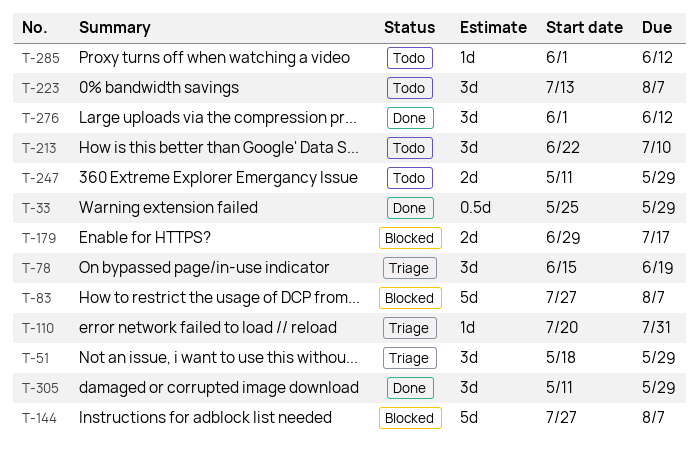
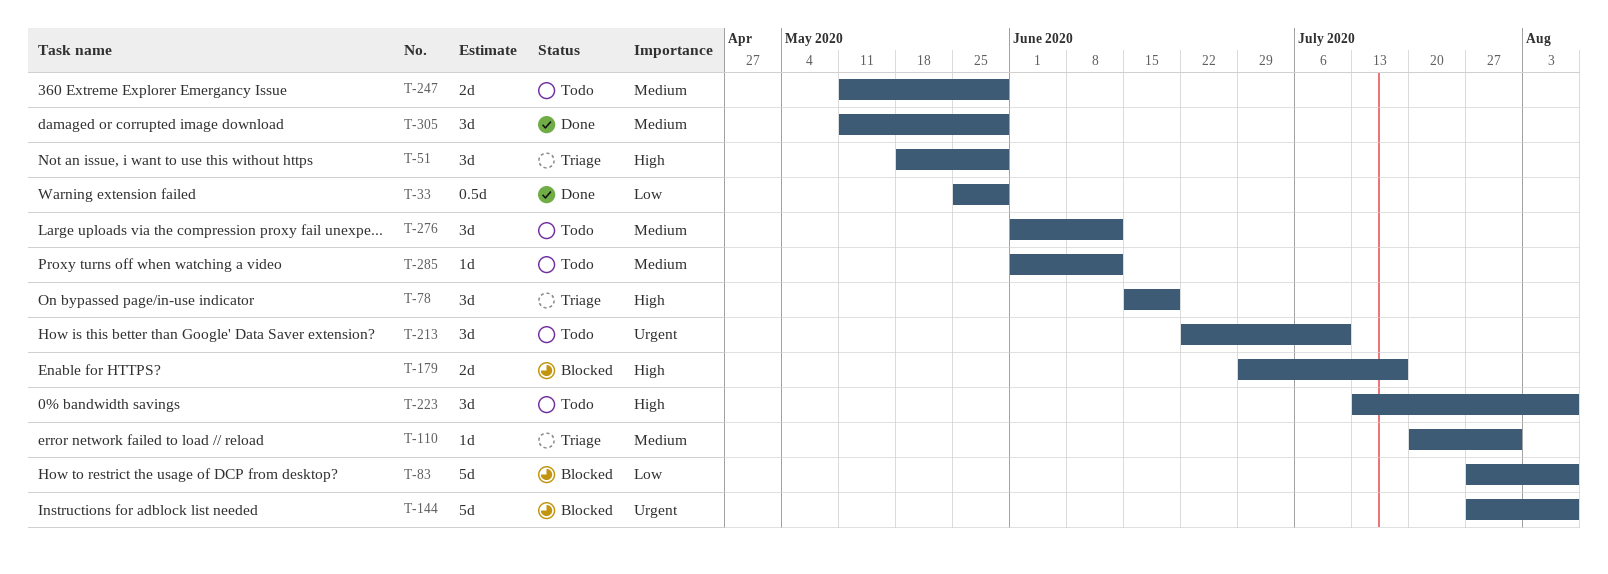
T-276, status: Done -> Todo

